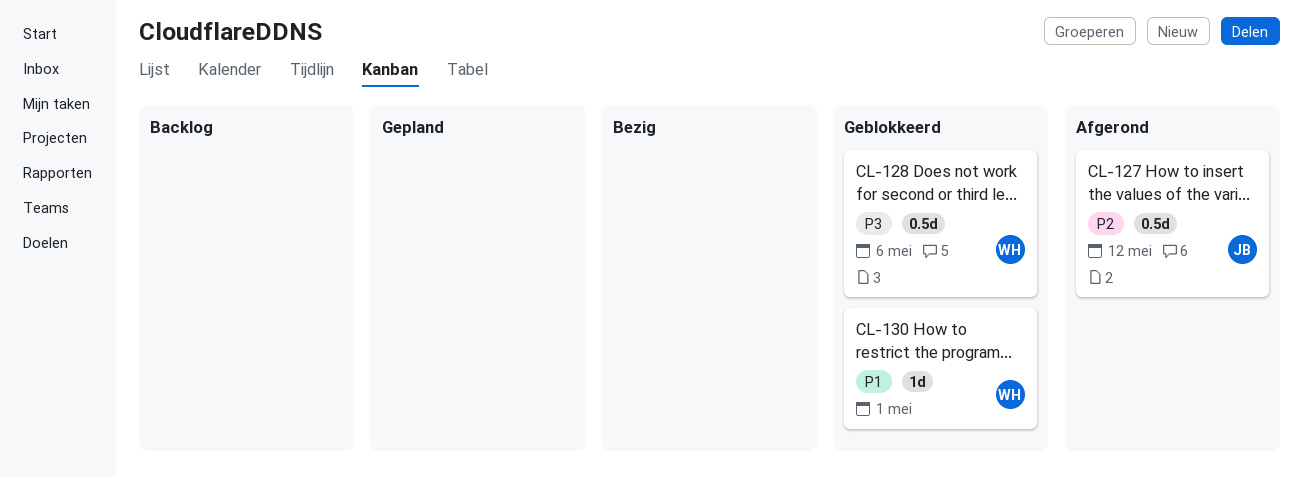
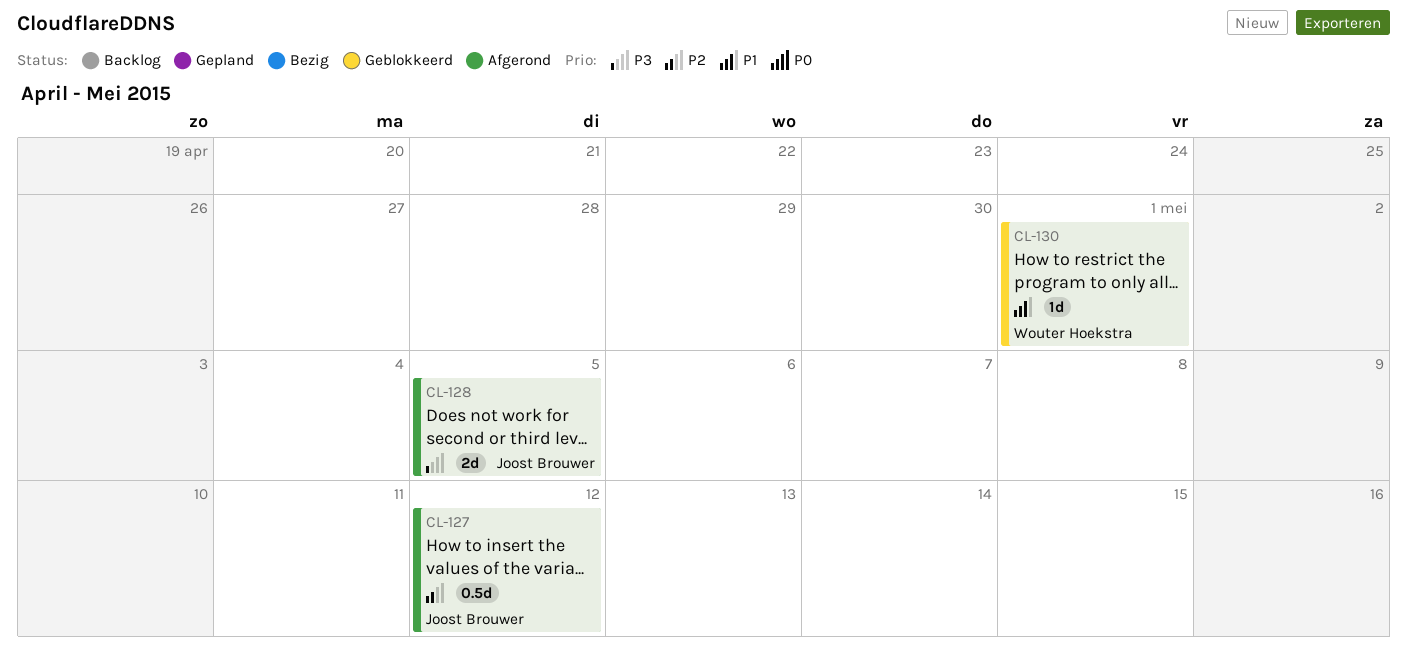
CL-128, status: Geblokkeerd -> Afgerond
CL-128, owner: Wouter Hoekstra -> Joost Brouwer
CL-128, estimate: 0.5d -> 2d
CL-128, due: May 6 -> May 5

